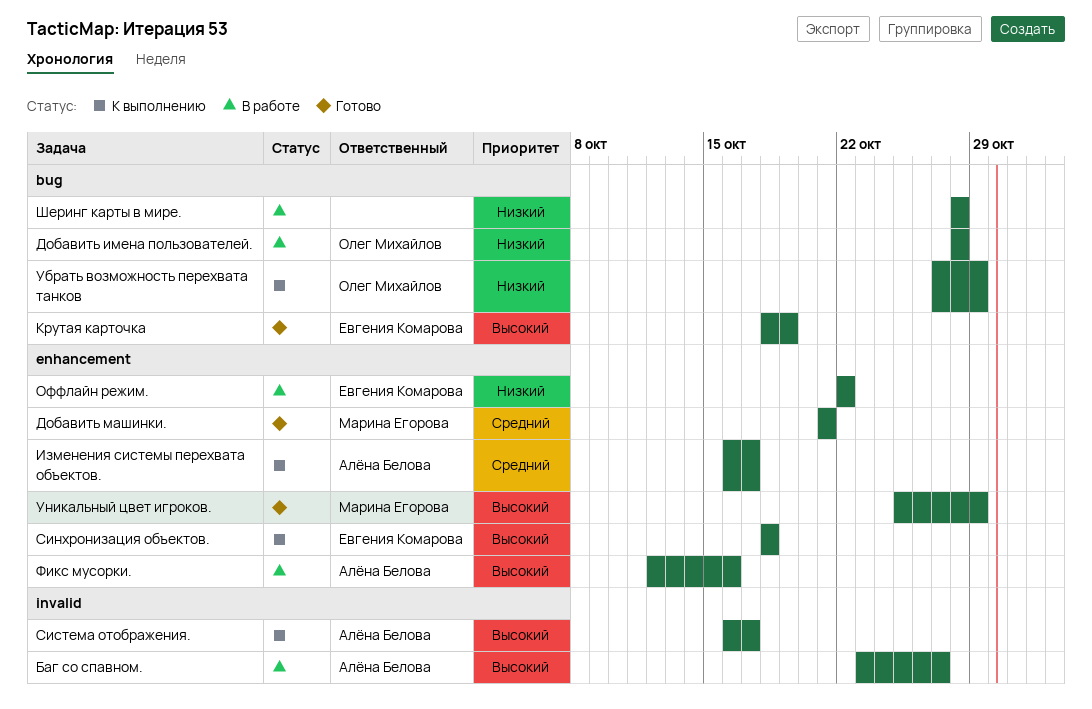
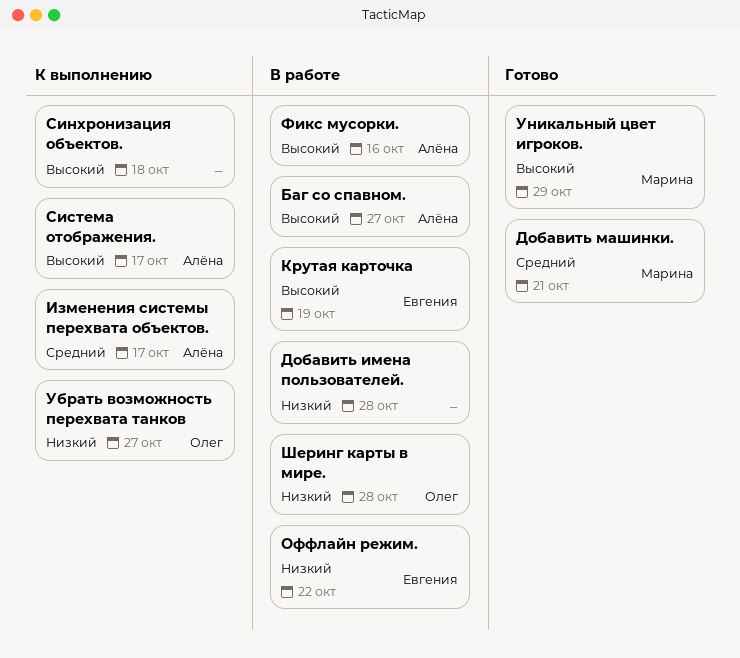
Добавить имена пользователей., owner: Олег Михайлов -> none
Крутая карточка, status: Готово -> В работе
Синхронизация объектов., owner: Евгения Комарова -> none
Убрать возможность перехвата танков, due: Oct 29 -> Oct 27
Шеринг карты в мире., owner: none -> Олег Михайлов

